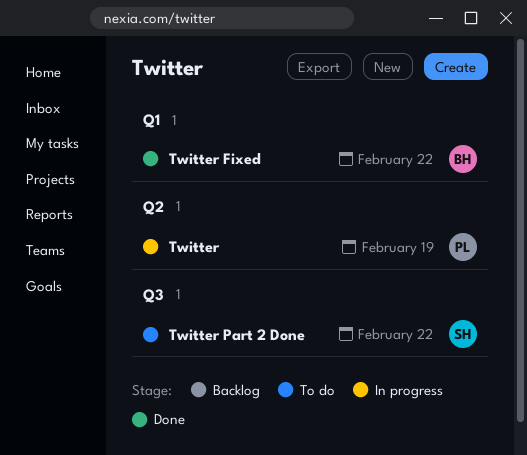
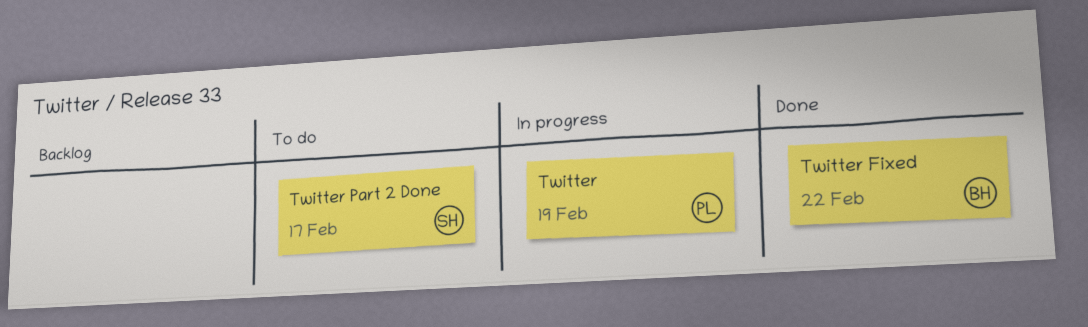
Twitter Part 2 Done, due: Feb 22 -> Feb 17

